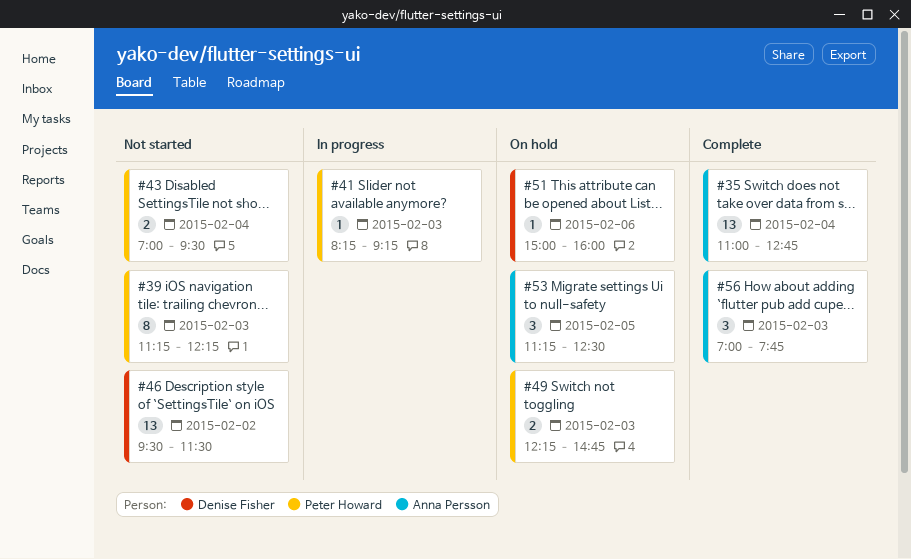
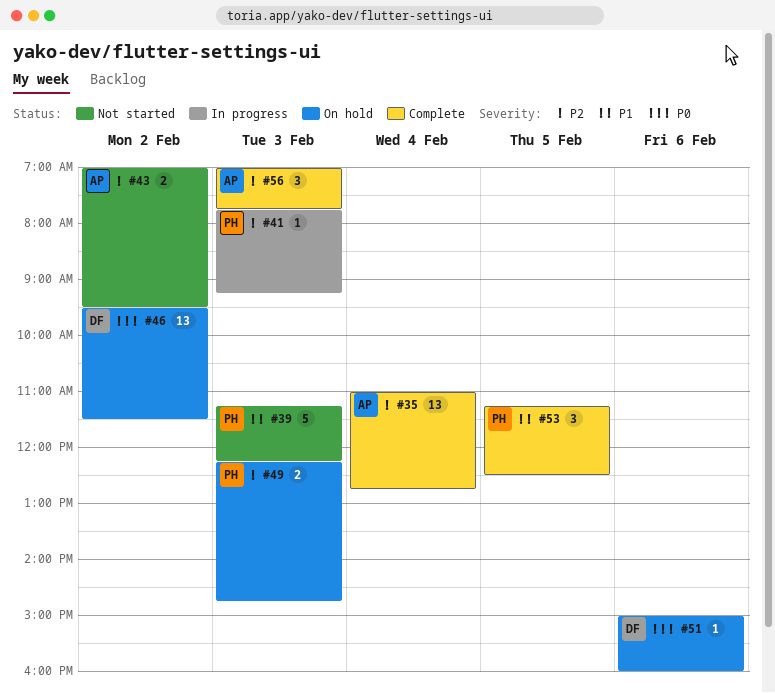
#39, estimate: 8 -> 5
#41, begins: 08:15 -> 07:45
#43, owner: Peter Howard -> Anna Persson
#43, day: Feb 4 -> Feb 2
#46, status: Not started -> On hold
#53, status: On hold -> Complete
#53, owner: Anna Persson -> Peter Howard

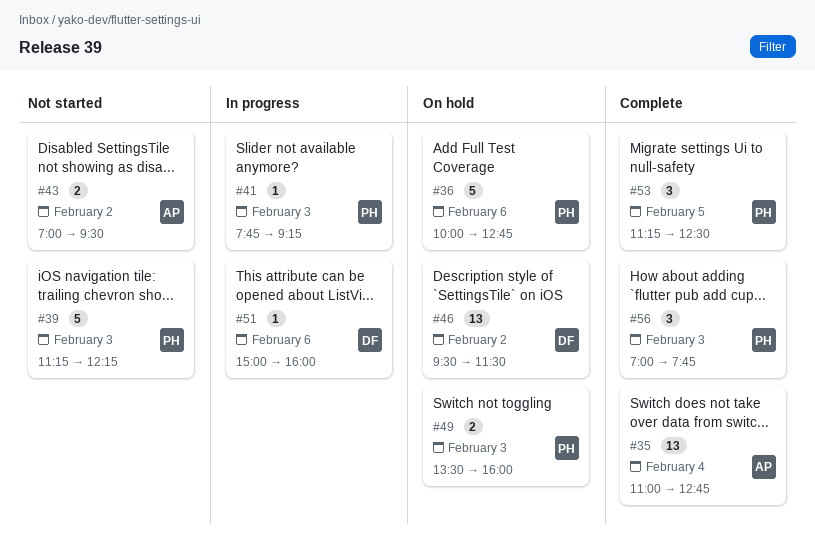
#36: none -> present
#49, begins: 12:15 -> 13:30
#49, ends: 14:45 -> 16:00
#51, status: On hold -> In progress
#56, owner: AP -> PH

